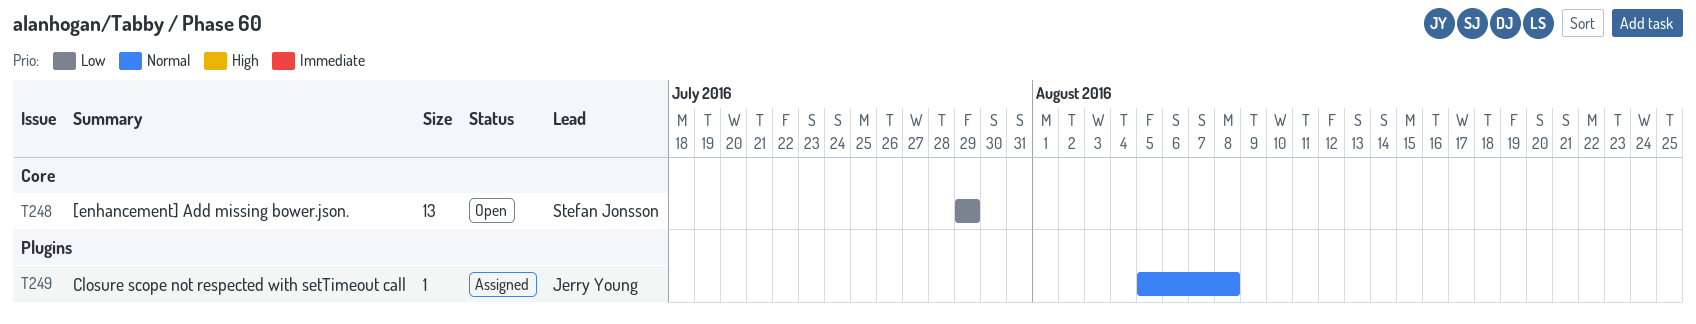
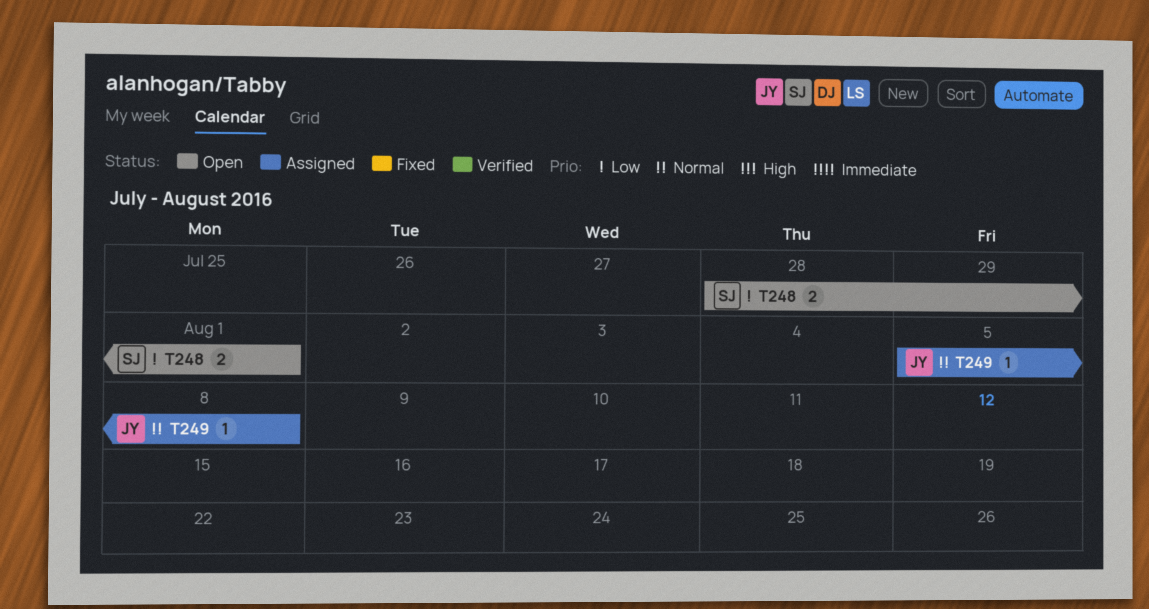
T248, estimate: 13 -> 2
T248, start: Jul 29 -> Jul 28
T248, due: Jul 29 -> Aug 1

